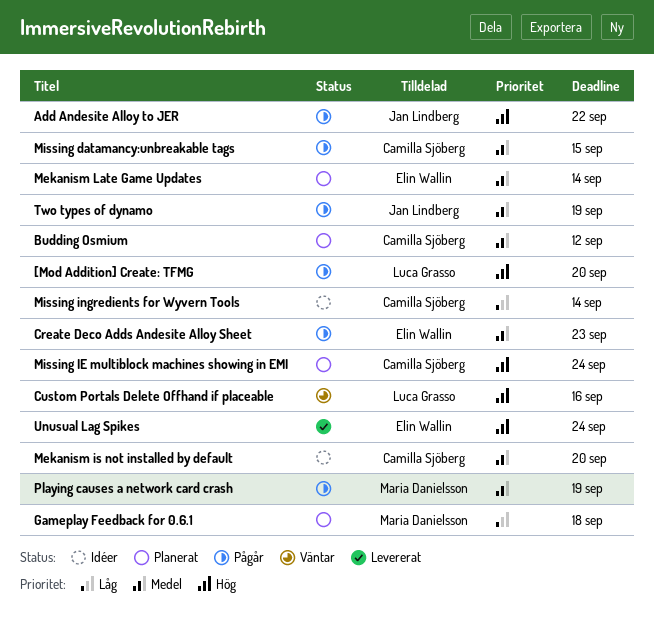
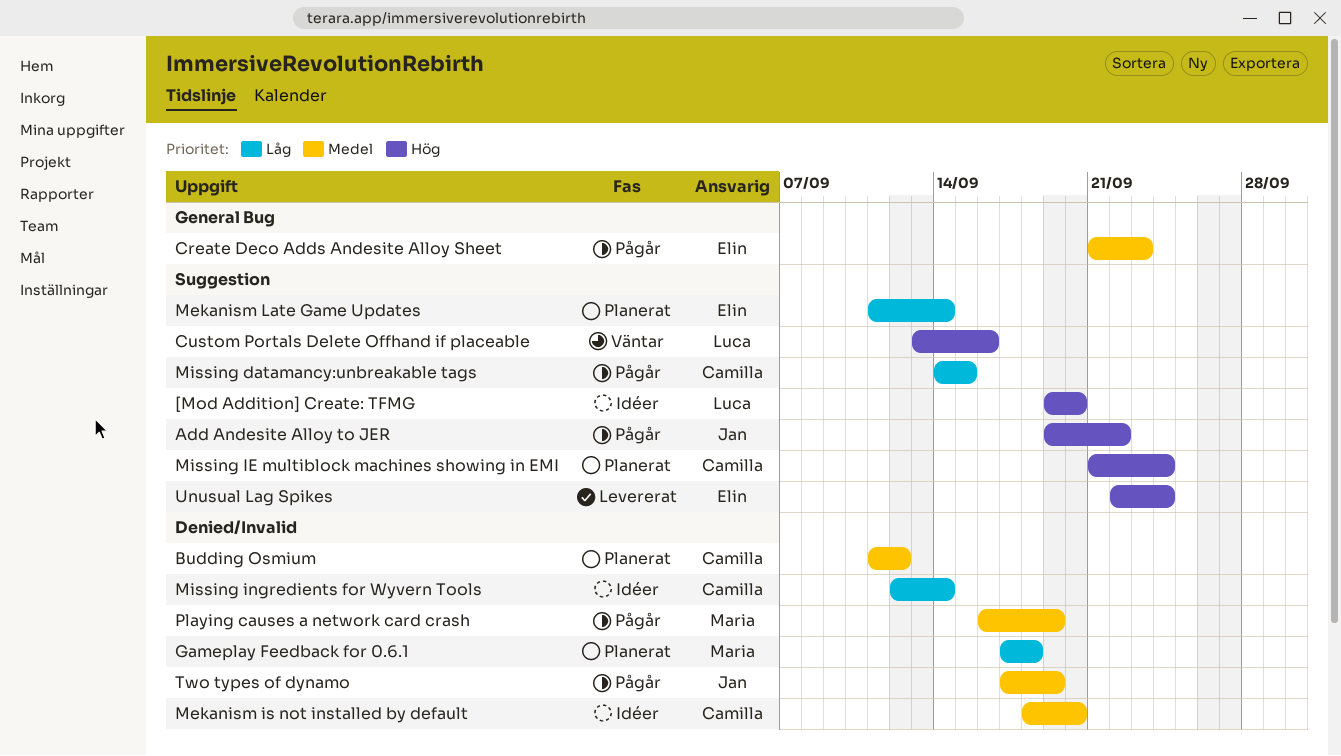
[Mod Addition] Create: TFMG, status: Pågår -> Idéer
Mekanism Late Game Updates, priority: Medel -> Låg
Missing datamancy:unbreakable tags, priority: Medel -> Låg

